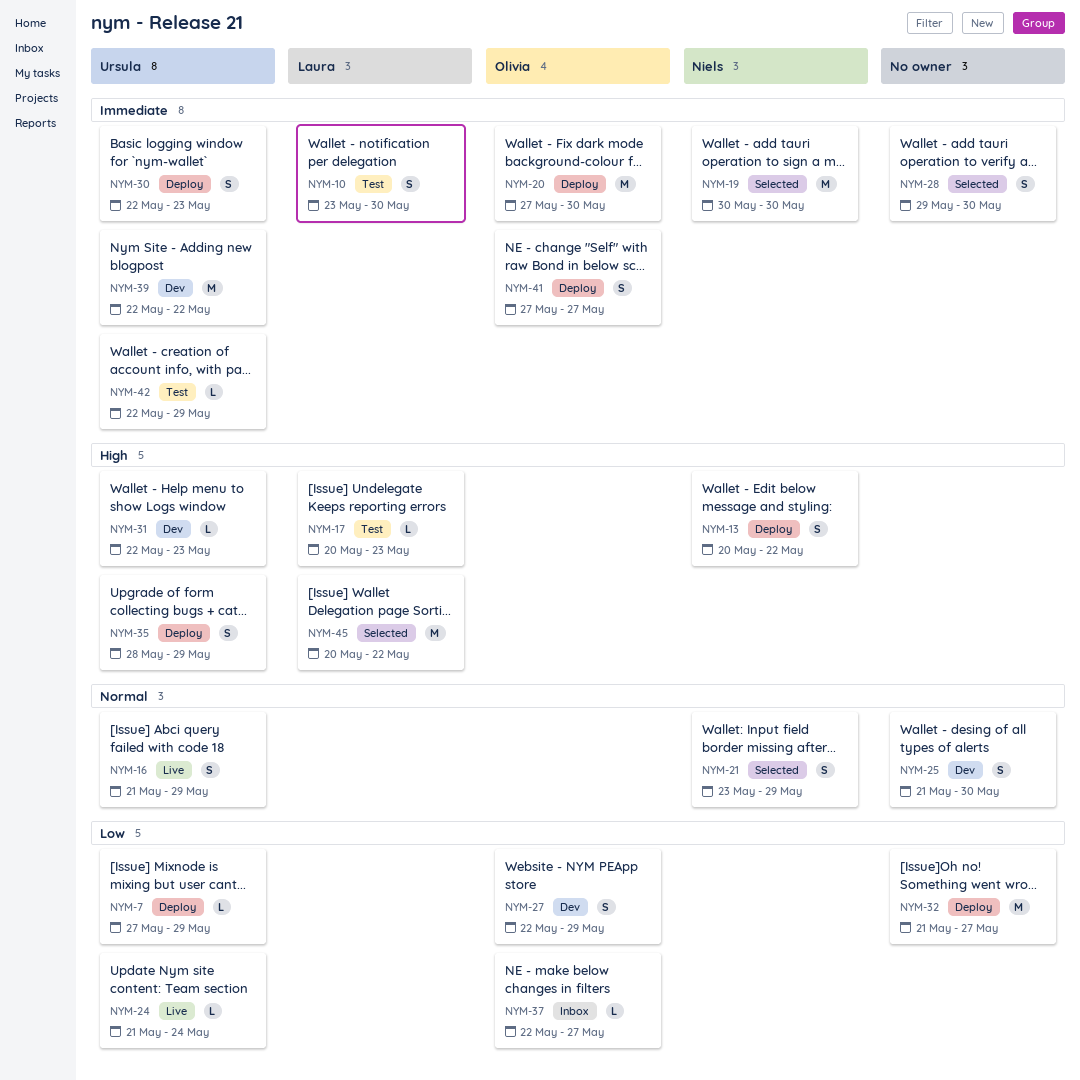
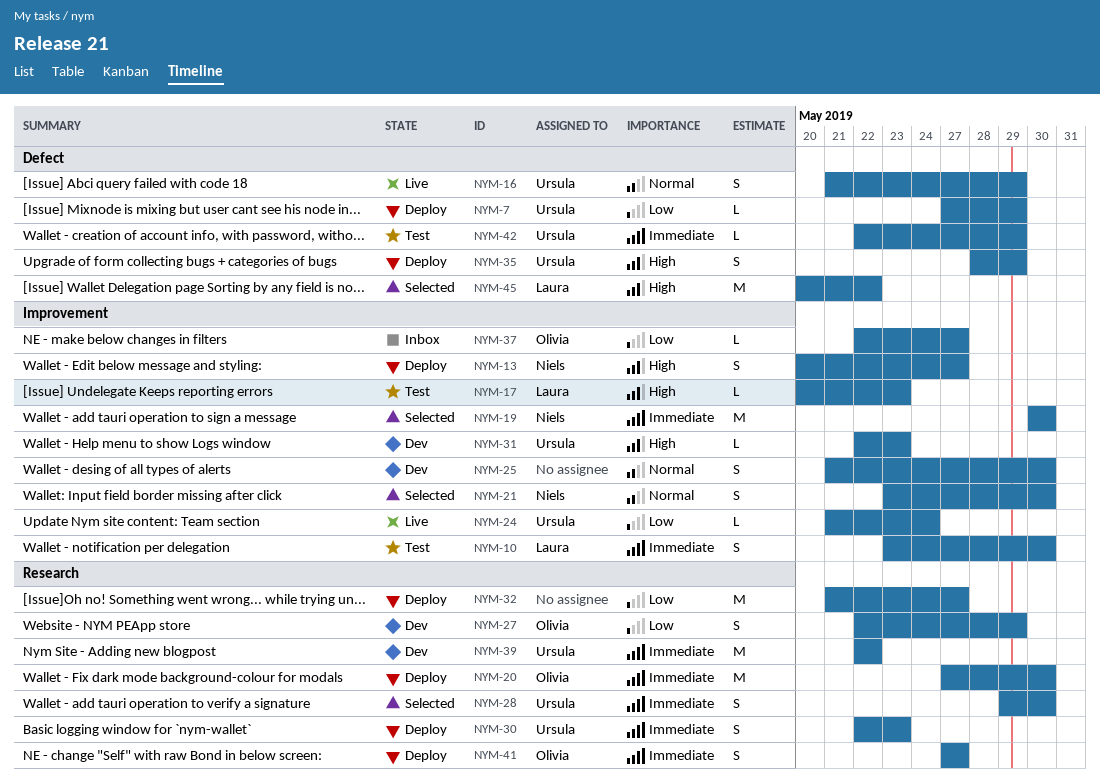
NYM-13, due: May 22 -> May 27
NYM-21, due: May 29 -> May 30
NYM-28, owner: none -> Ursula

